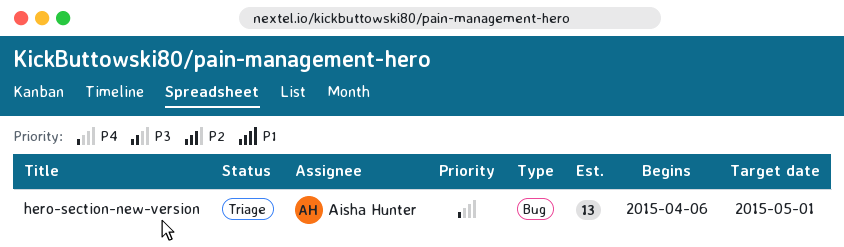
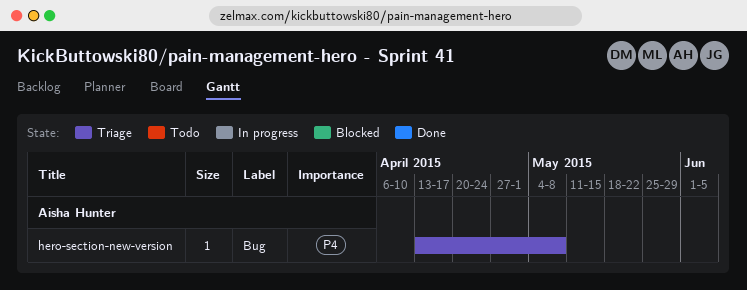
hero-section-new-version, estimate: 13 -> 1
hero-section-new-version, start: Apr 6 -> Apr 13
hero-section-new-version, due: May 1 -> May 8

